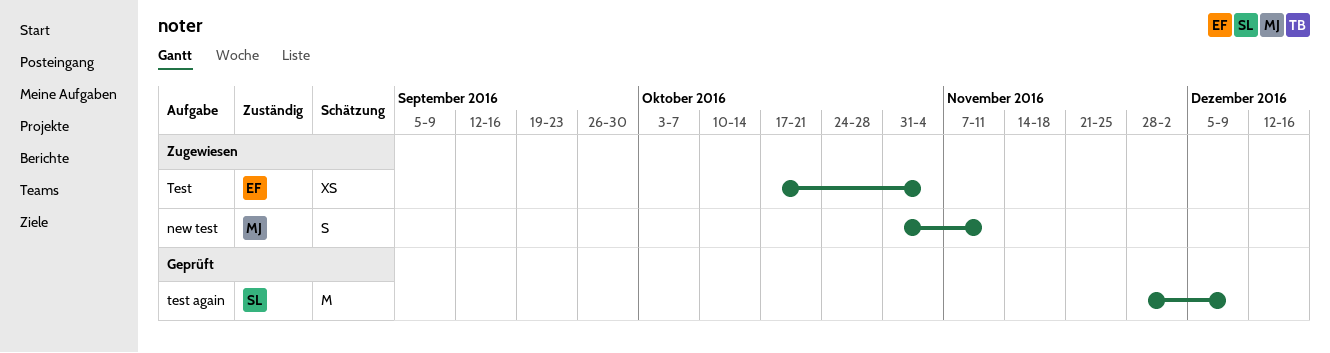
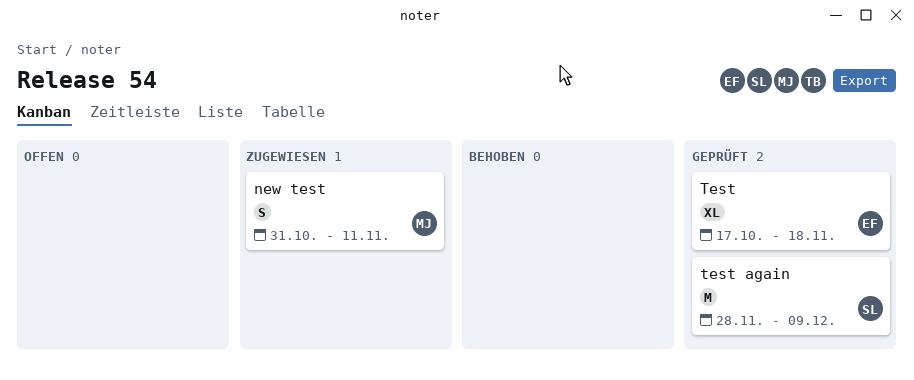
Test, status: Zugewiesen -> Geprüft
Test, estimate: XS -> XL
Test, due: Nov 4 -> Nov 18

